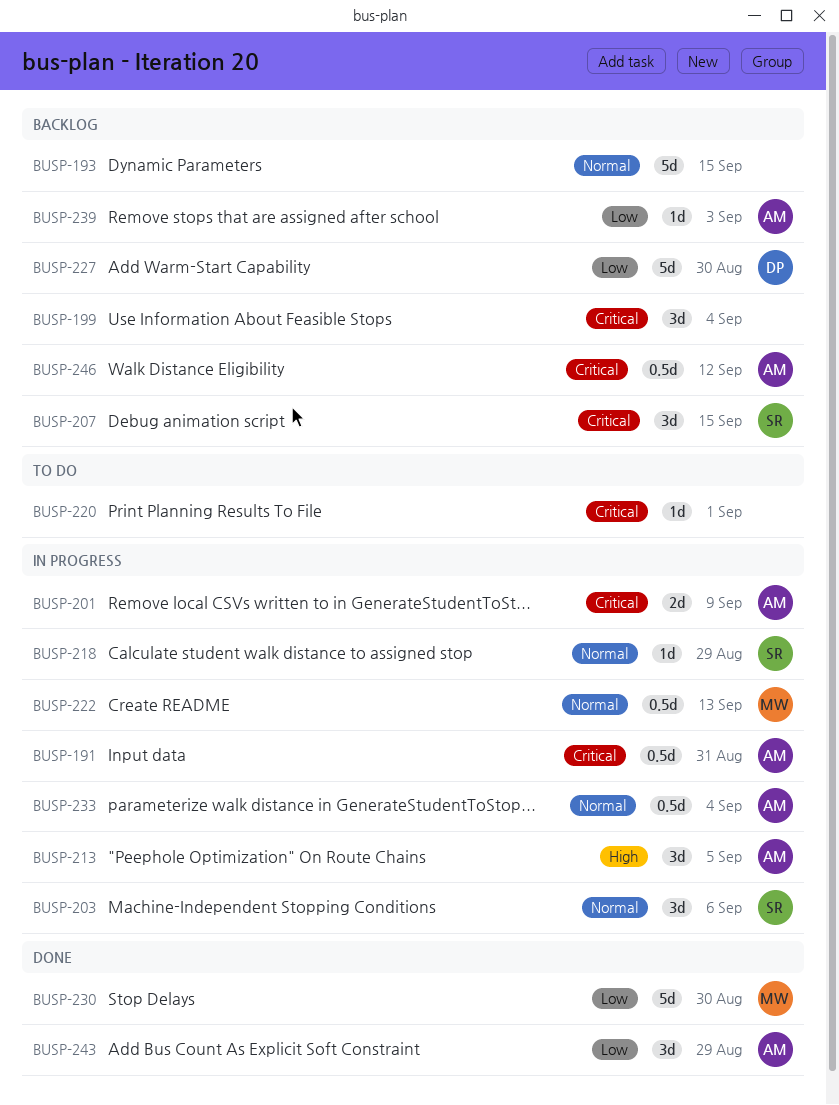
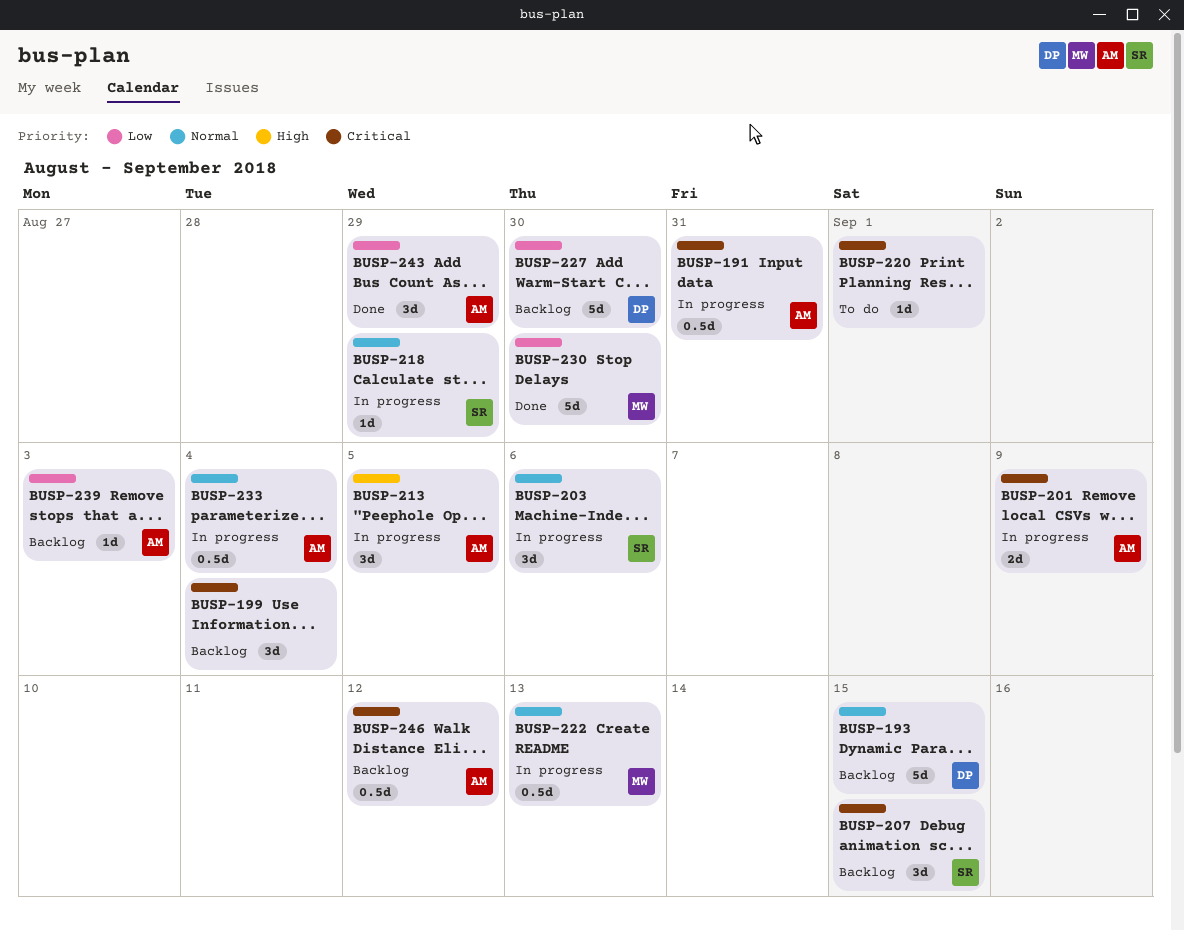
BUSP-193, owner: none -> DP

